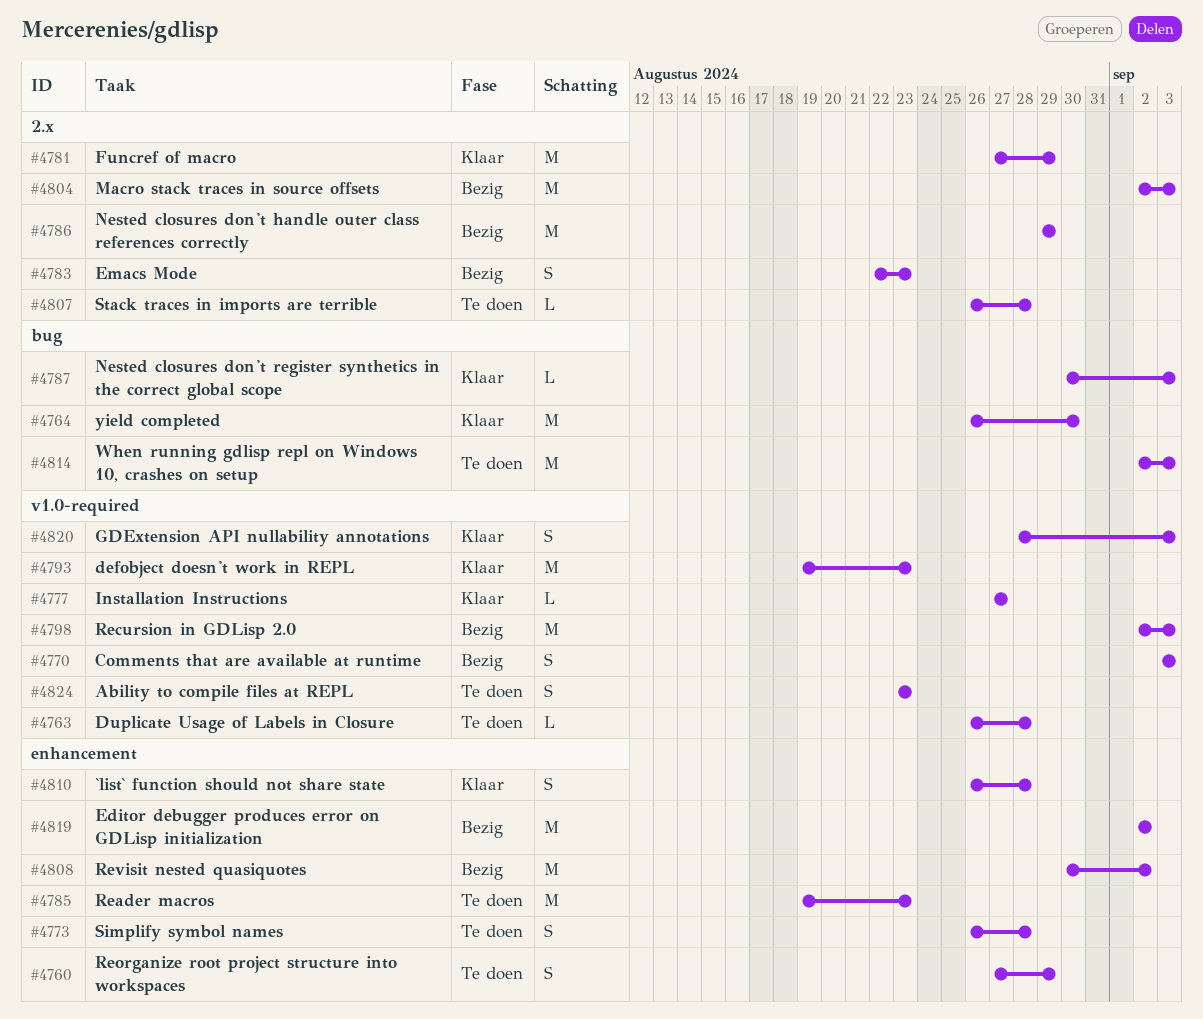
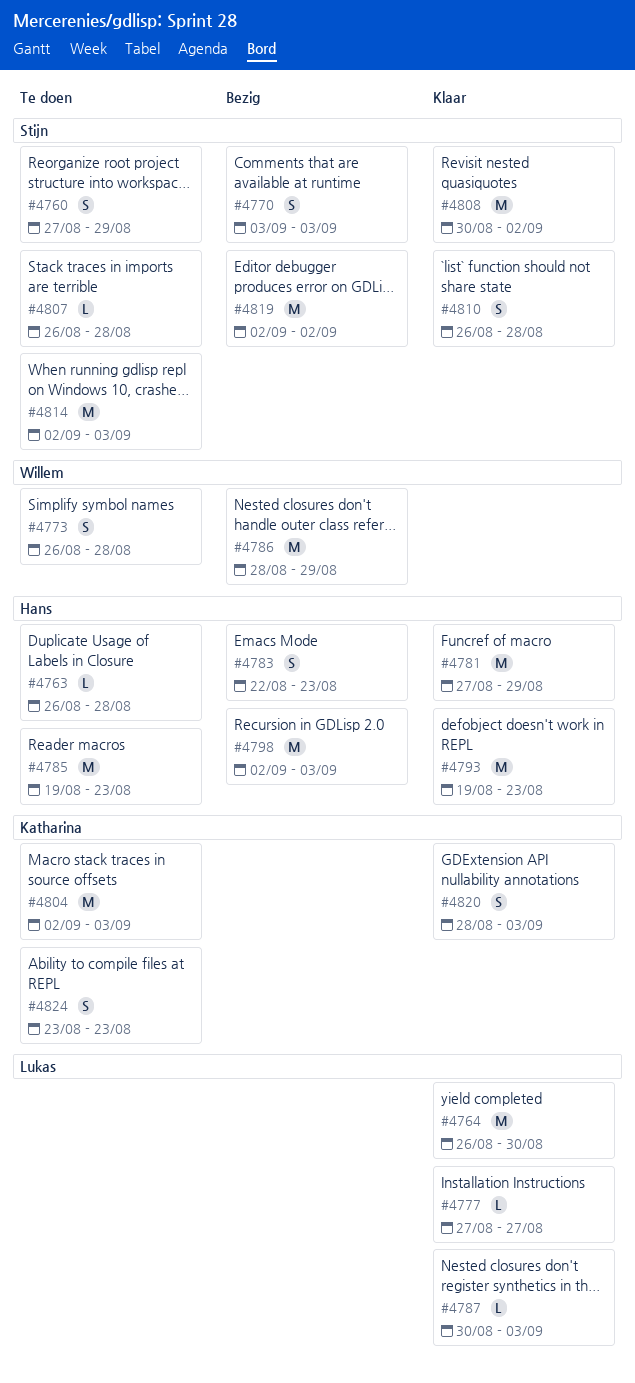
#4786, start: Aug 29 -> Aug 28
#4804, status: Bezig -> Te doen
#4808, status: Bezig -> Klaar

